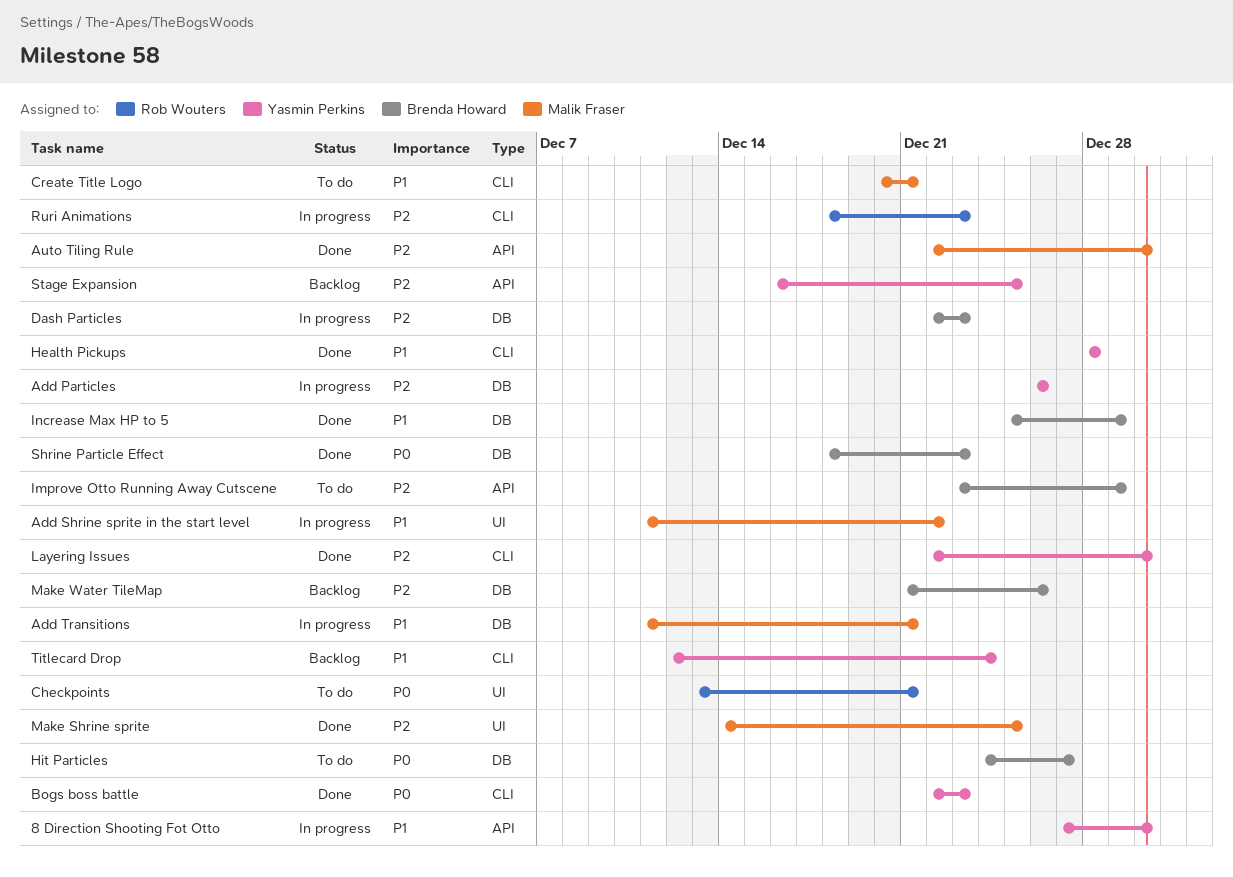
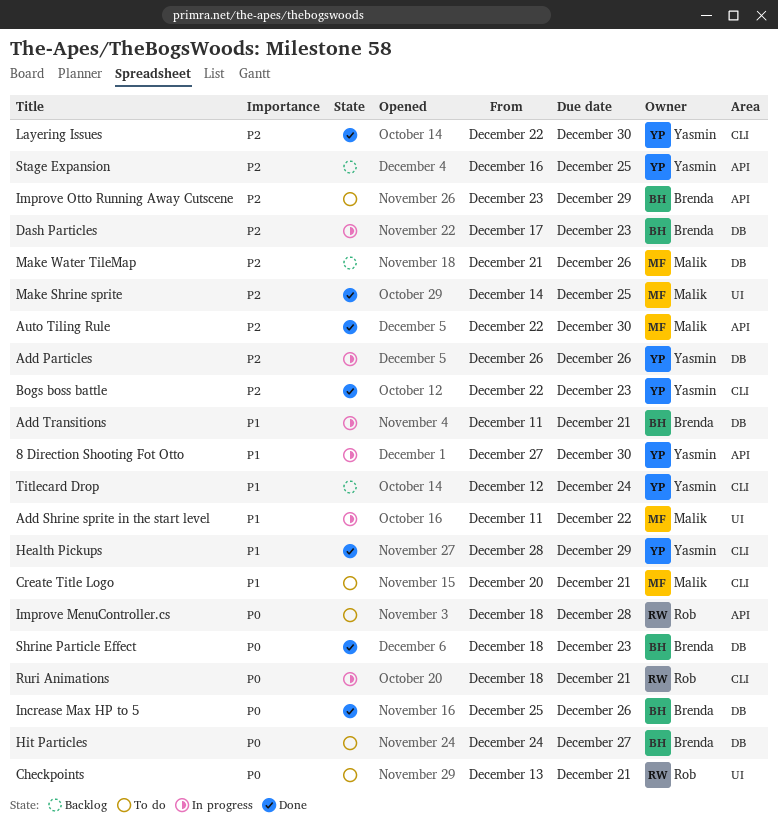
Add Transitions, owner: Malik Fraser -> Brenda Howard
Bogs boss battle, priority: P0 -> P2
Dash Particles, start: Dec 22 -> Dec 17
Health Pickups, due: Dec 28 -> Dec 29
Improve MenuController.cs: none -> present
Increase Max HP to 5, priority: P1 -> P0
Increase Max HP to 5, due: Dec 29 -> Dec 26
Make Water TileMap, owner: Brenda Howard -> Malik Fraser
Ruri Animations, priority: P2 -> P0
Ruri Animations, due: Dec 23 -> Dec 21

